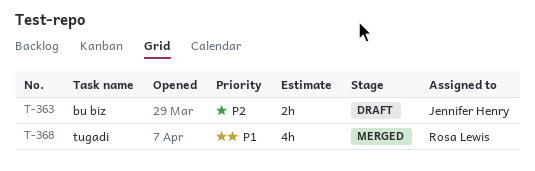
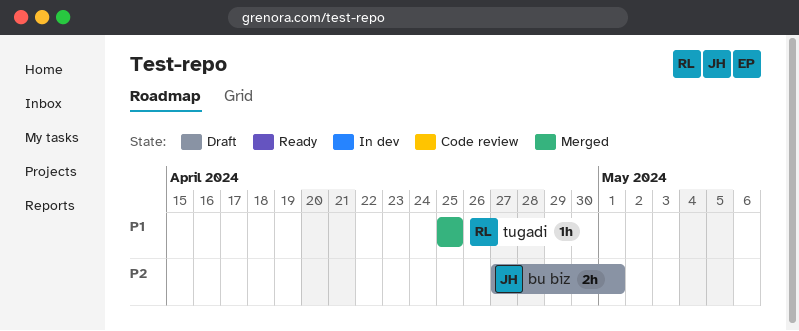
tugadi, estimate: 4h -> 1h

